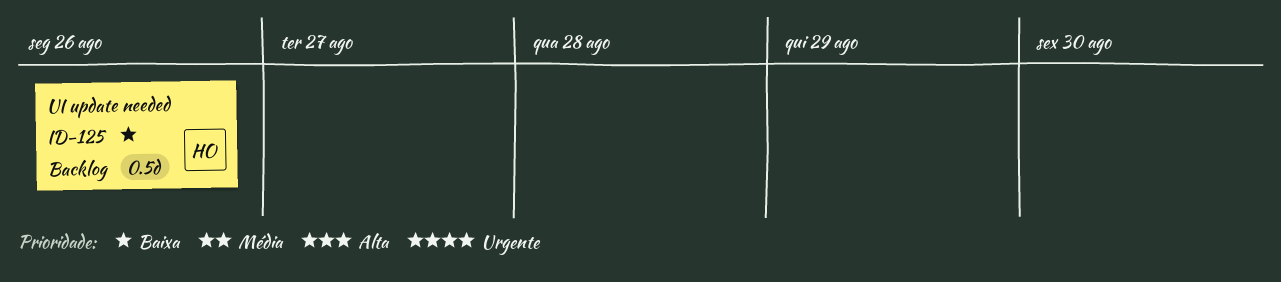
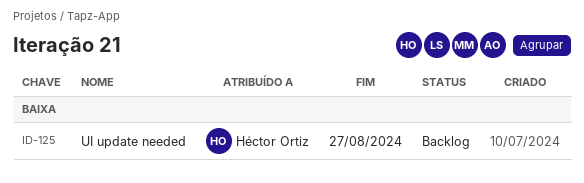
ID-125, due: Aug 26 -> Aug 27

